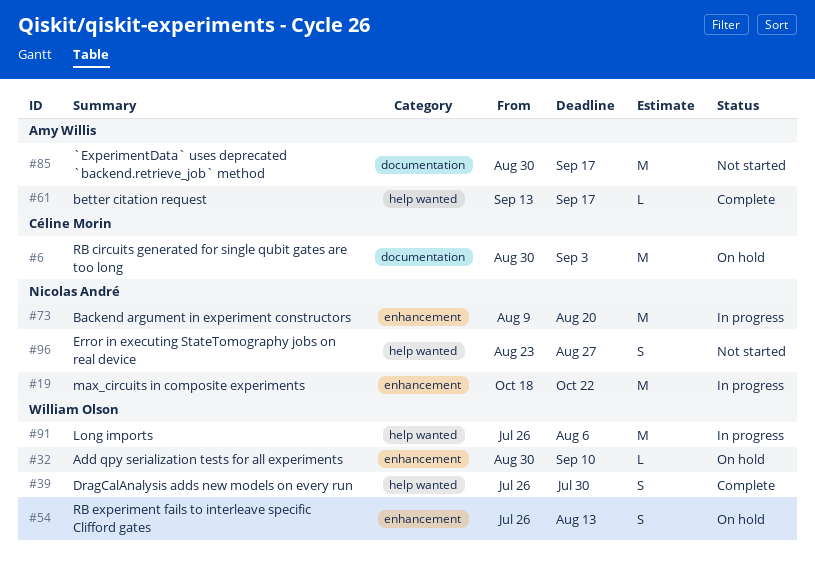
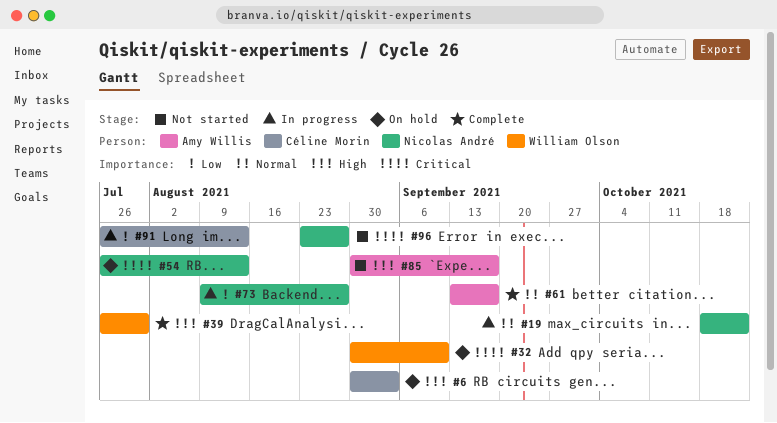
#54, owner: William Olson -> Nicolas André
#73, due: Aug 20 -> Aug 27
#91, owner: William Olson -> Céline Morin
#91, due: Aug 6 -> Aug 13

